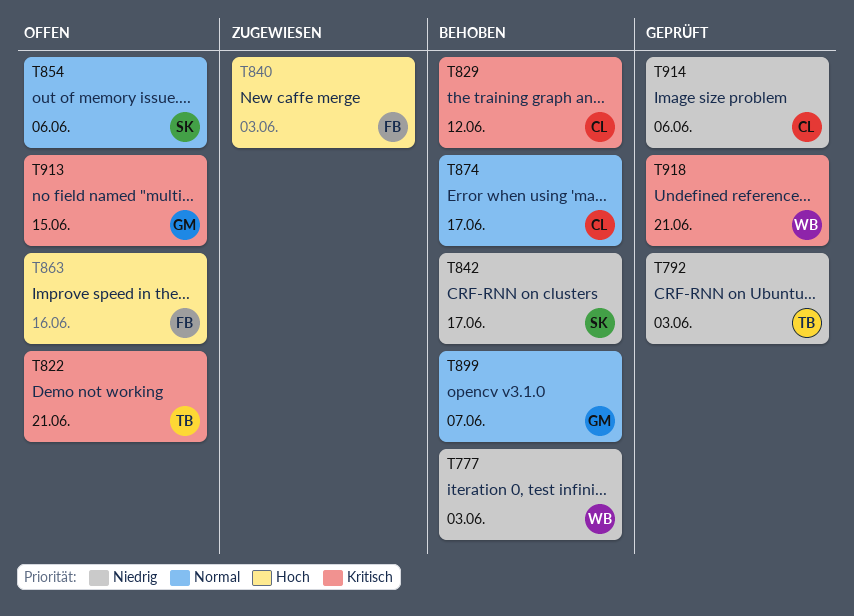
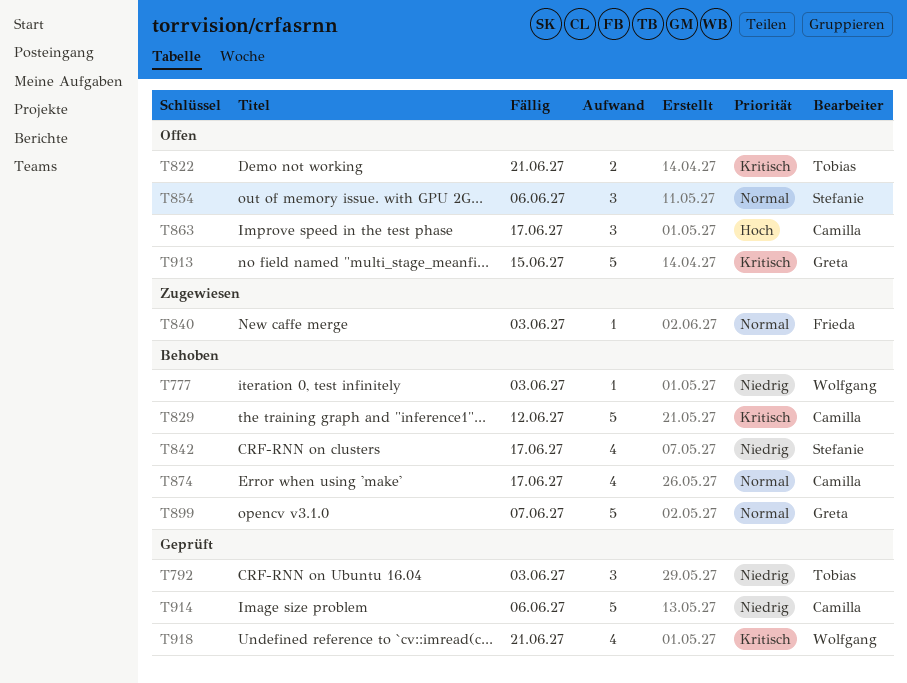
T840, priority: Hoch -> Normal
T863, owner: Frieda -> Camilla
T863, due: Jun 16 -> Jun 17

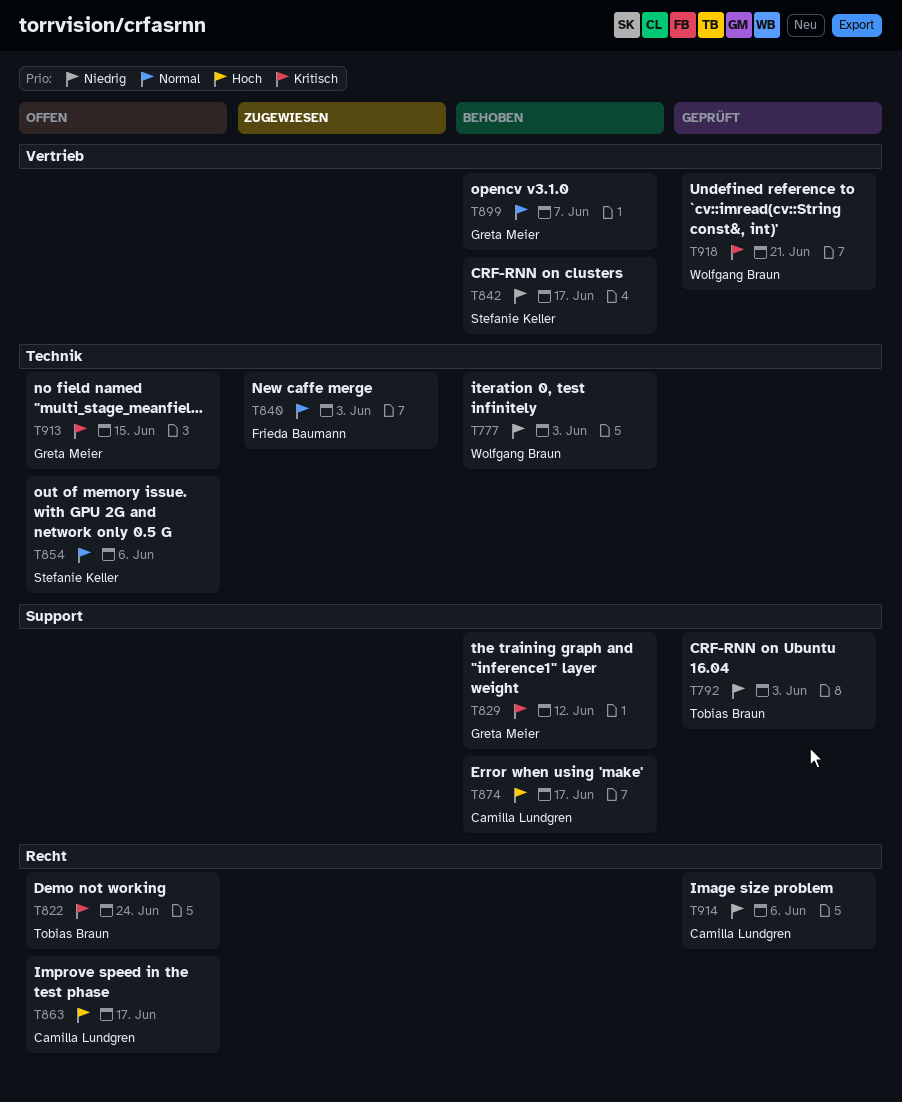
T822, due: Jun 21 -> Jun 24
T829, owner: Camilla Lundgren -> Greta Meier
T874, priority: Normal -> Hoch

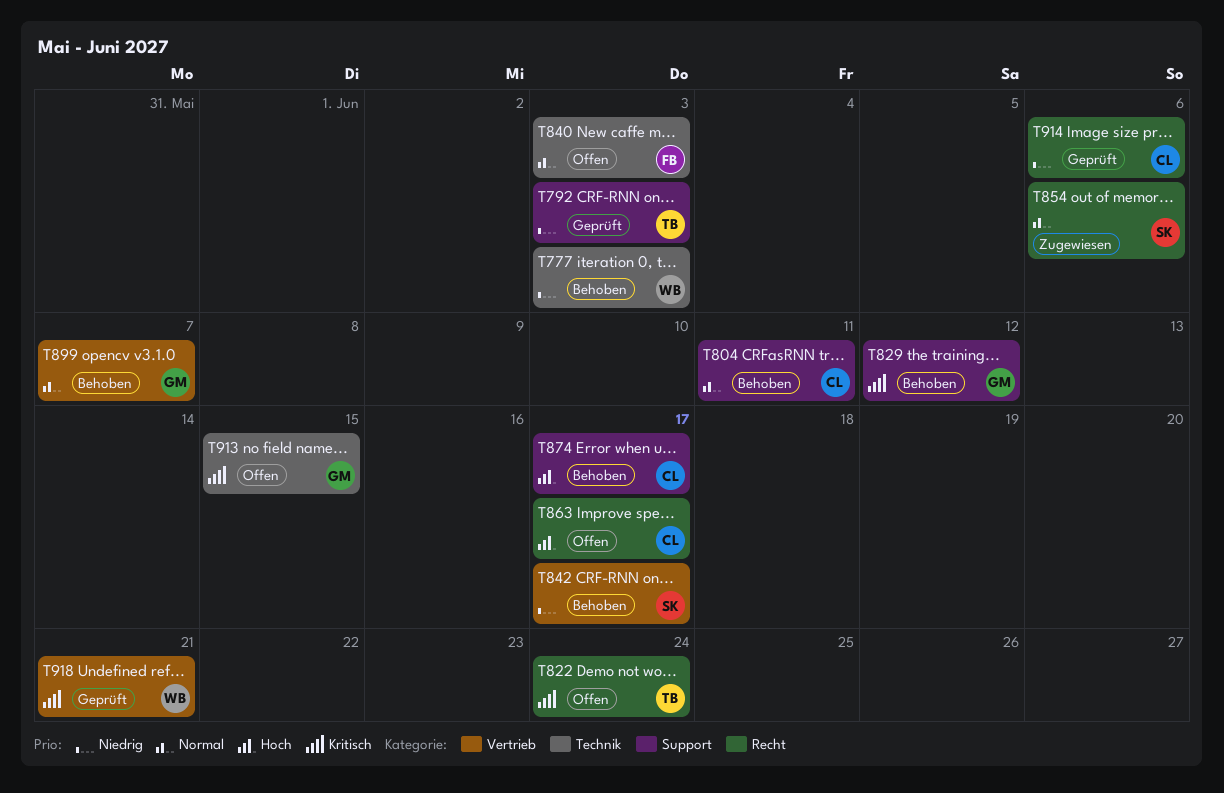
T804: none -> present
T840, status: Zugewiesen -> Offen
T854, status: Offen -> Zugewiesen
T854, label: Technik -> Recht

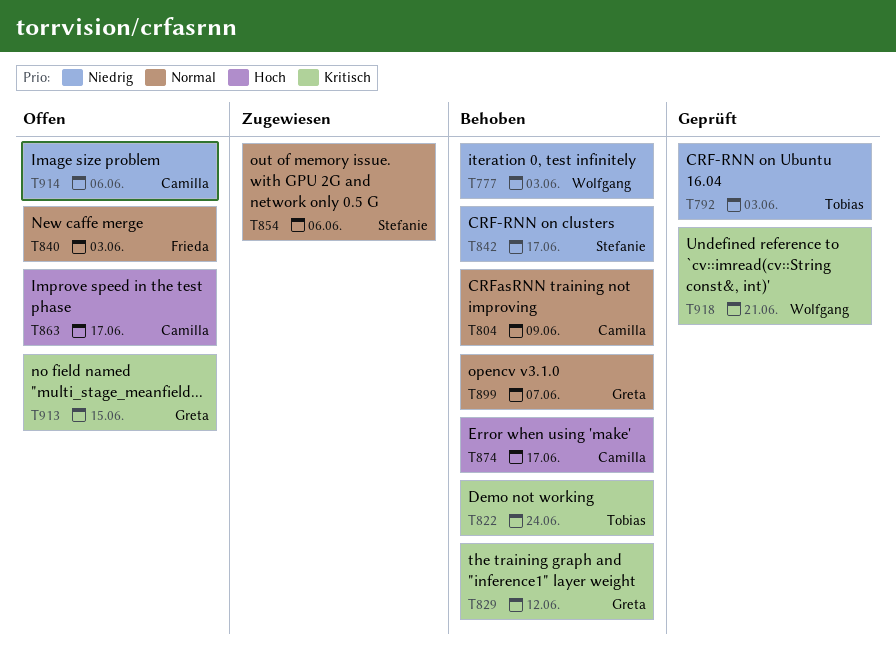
T804, due: Jun 11 -> Jun 9
T822, status: Offen -> Behoben
T914, status: Geprüft -> Offen

